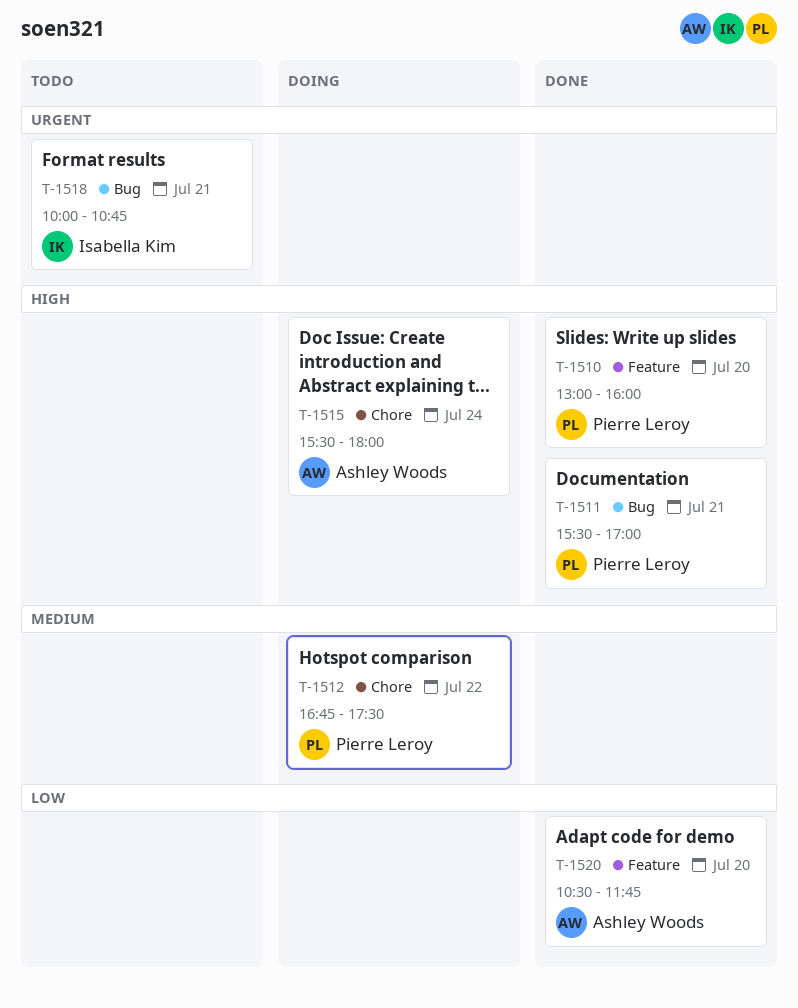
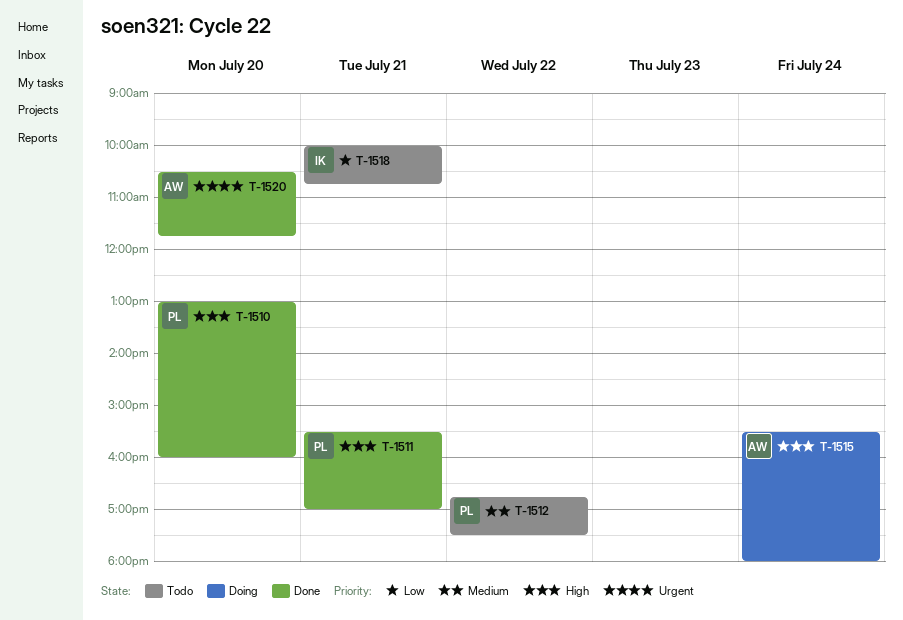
T-1512, status: Doing -> Todo
T-1518, priority: Urgent -> Low
T-1520, priority: Low -> Urgent

